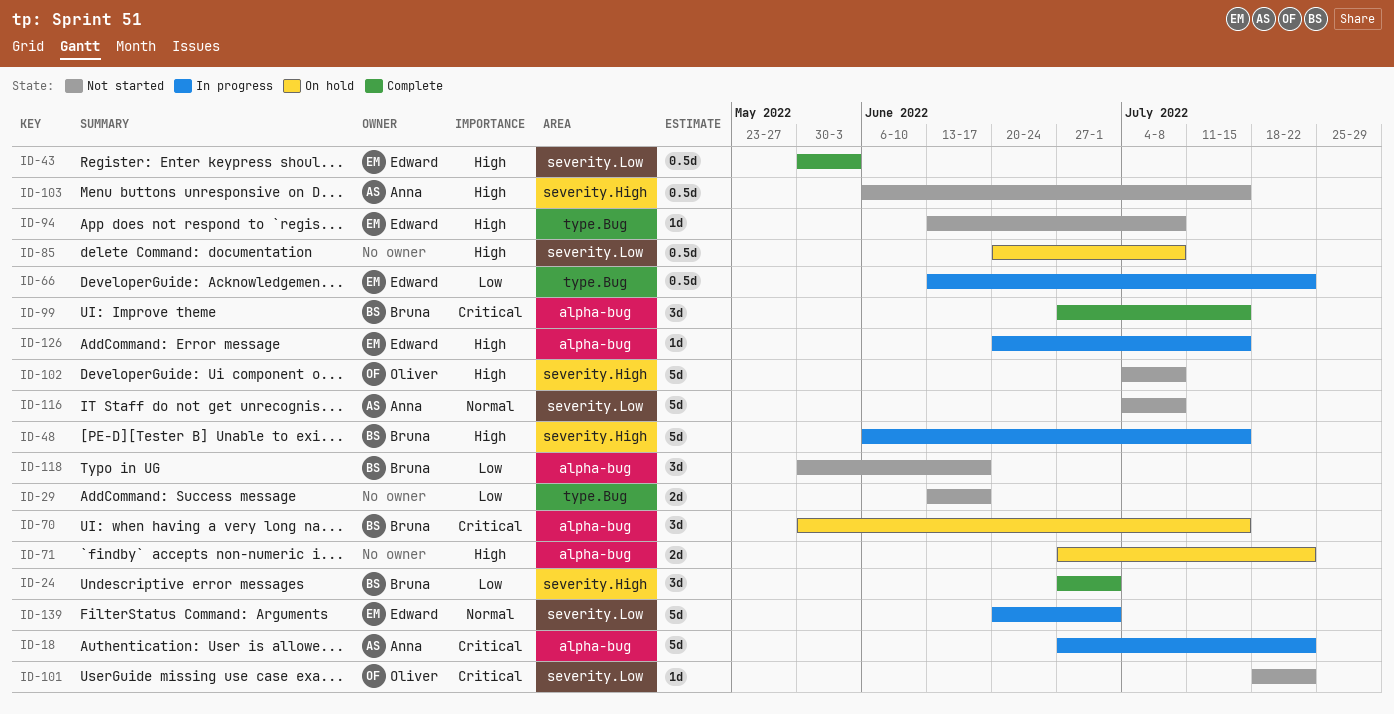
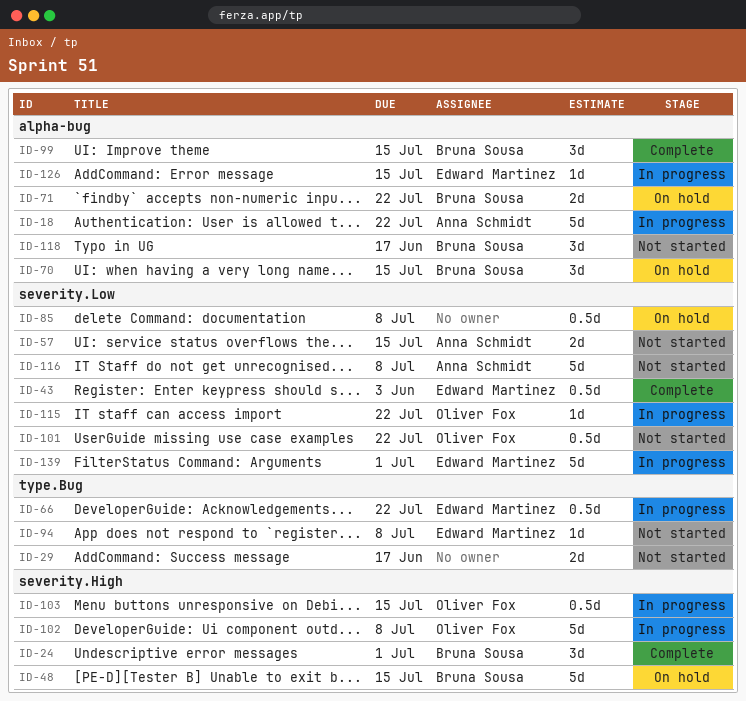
ID-48, status: In progress -> On hold
ID-57: none -> present
ID-71, owner: none -> Bruna Sousa
ID-101, estimate: 1d -> 0.5d
ID-102, status: Not started -> In progress
ID-103, status: Not started -> In progress
ID-103, owner: Anna Schmidt -> Oliver Fox
ID-115: none -> present

